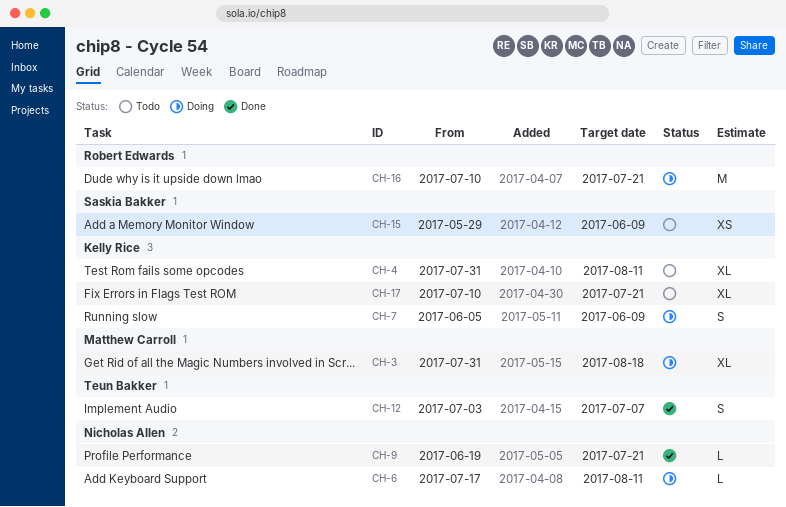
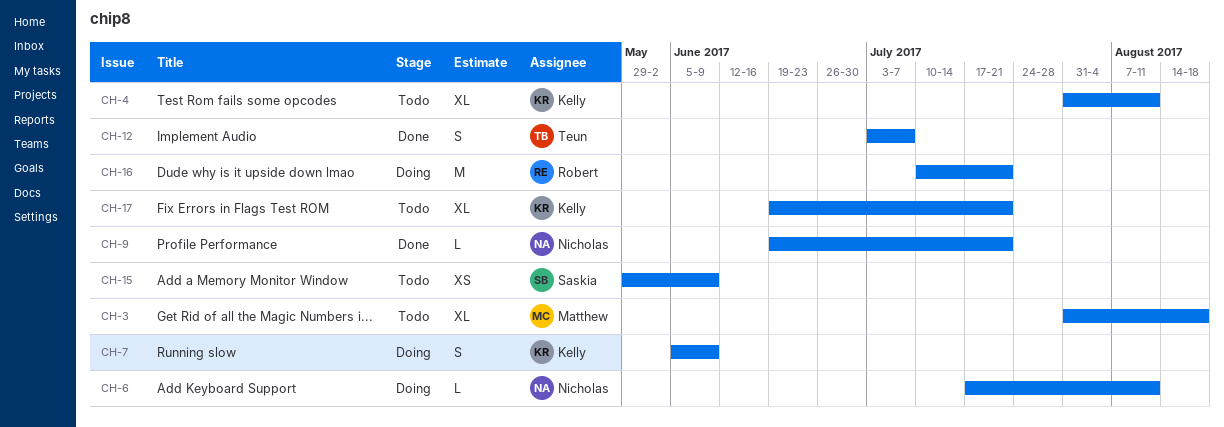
CH-3, status: Doing -> Todo
CH-17, start: Jul 10 -> Jun 19

